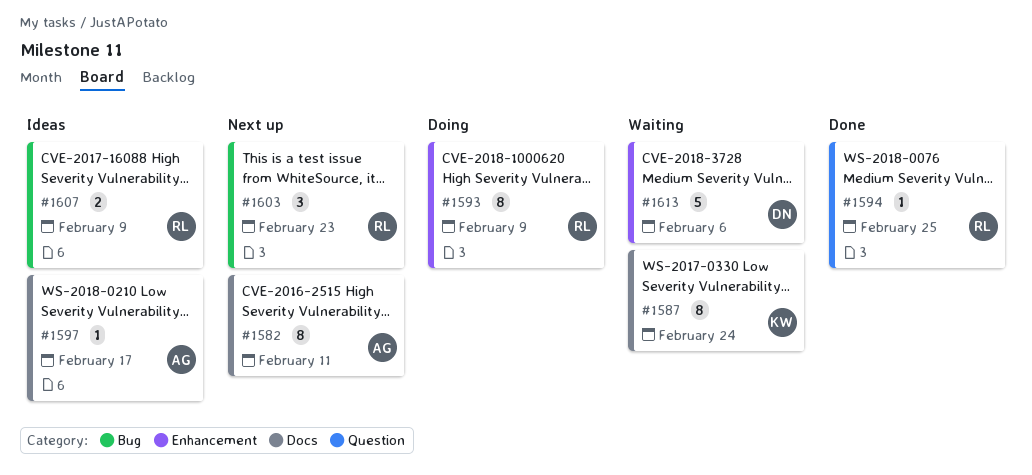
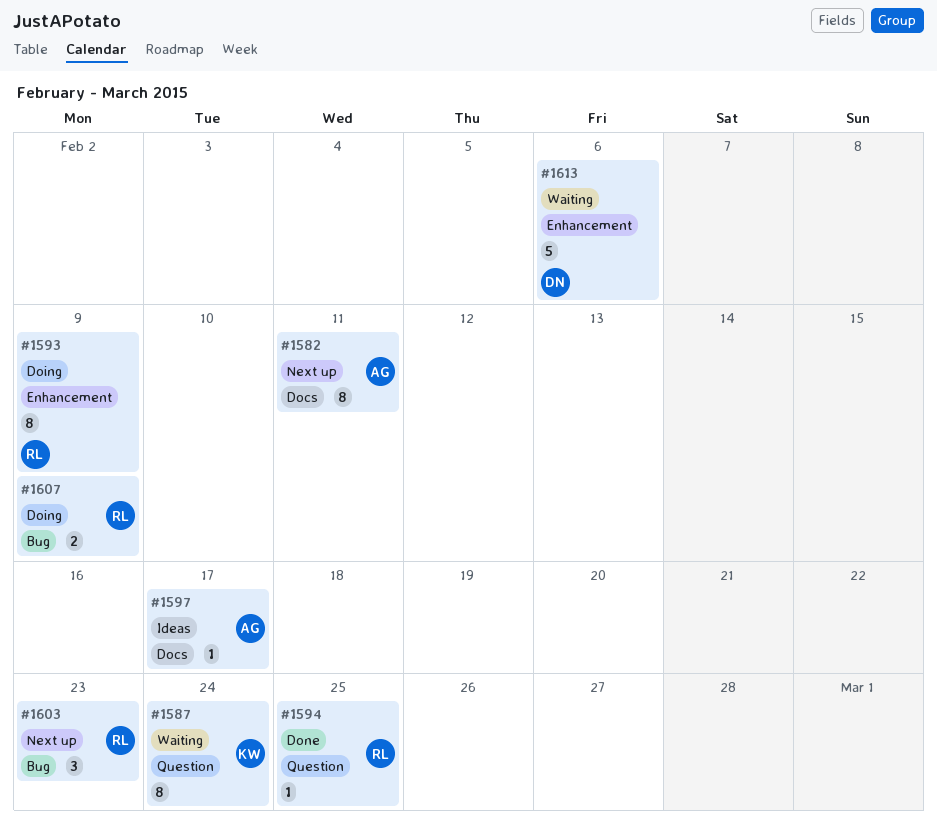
#1587, label: Docs -> Question
#1607, status: Ideas -> Doing

